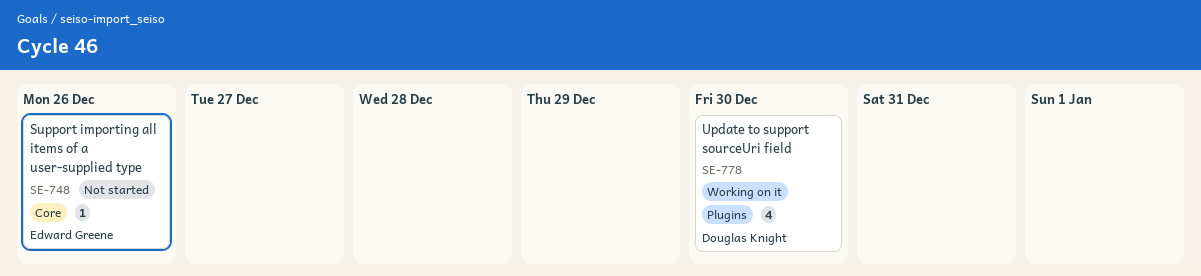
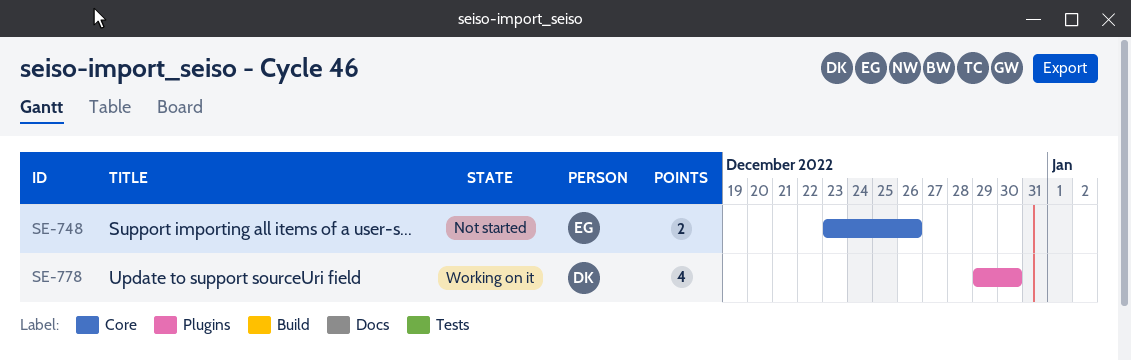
SE-748, estimate: 1 -> 2

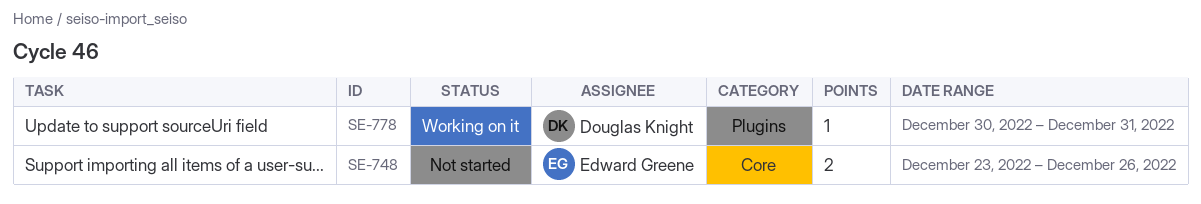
SE-778, estimate: 4 -> 1
SE-778, start: Dec 29 -> Dec 30
SE-778, due: Dec 30 -> Dec 31

